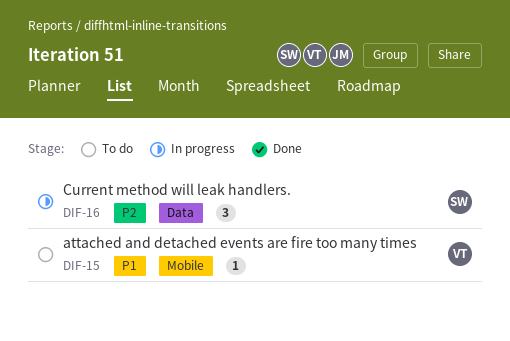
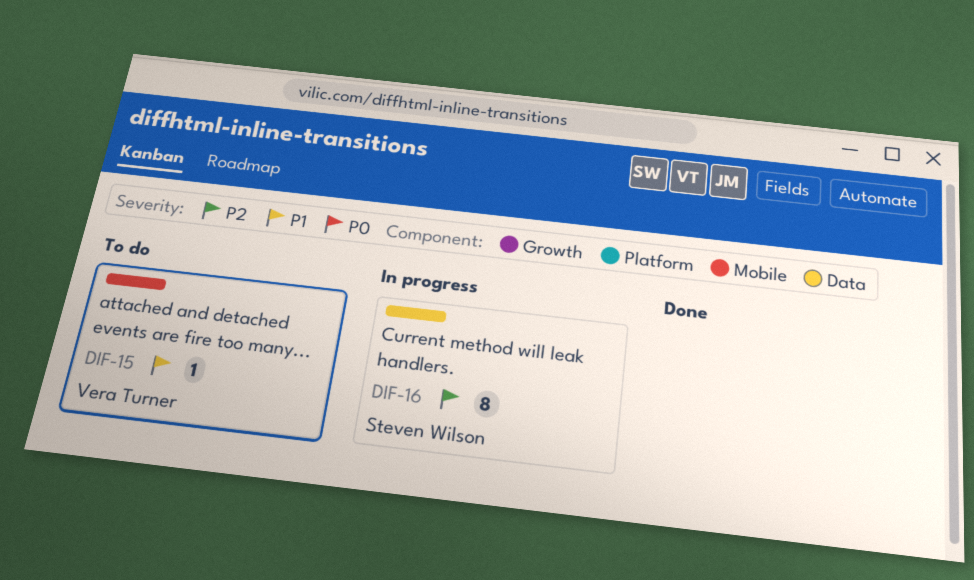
DIF-16, estimate: 3 -> 8

